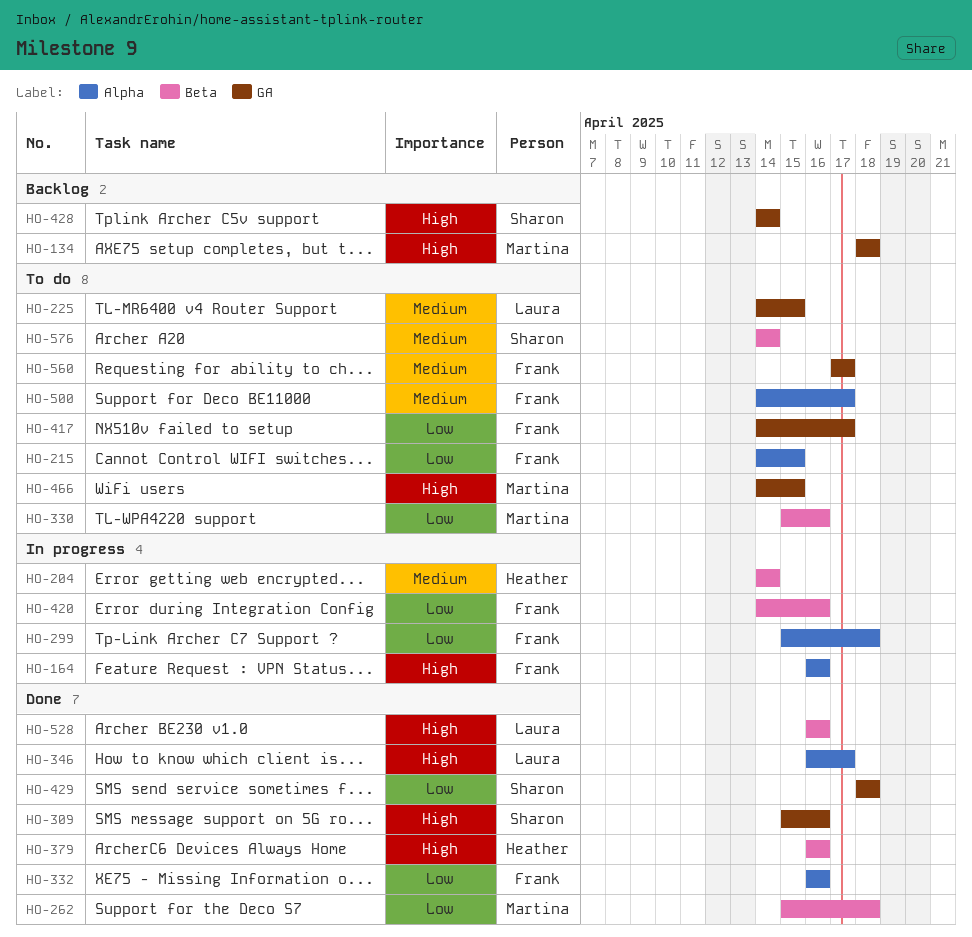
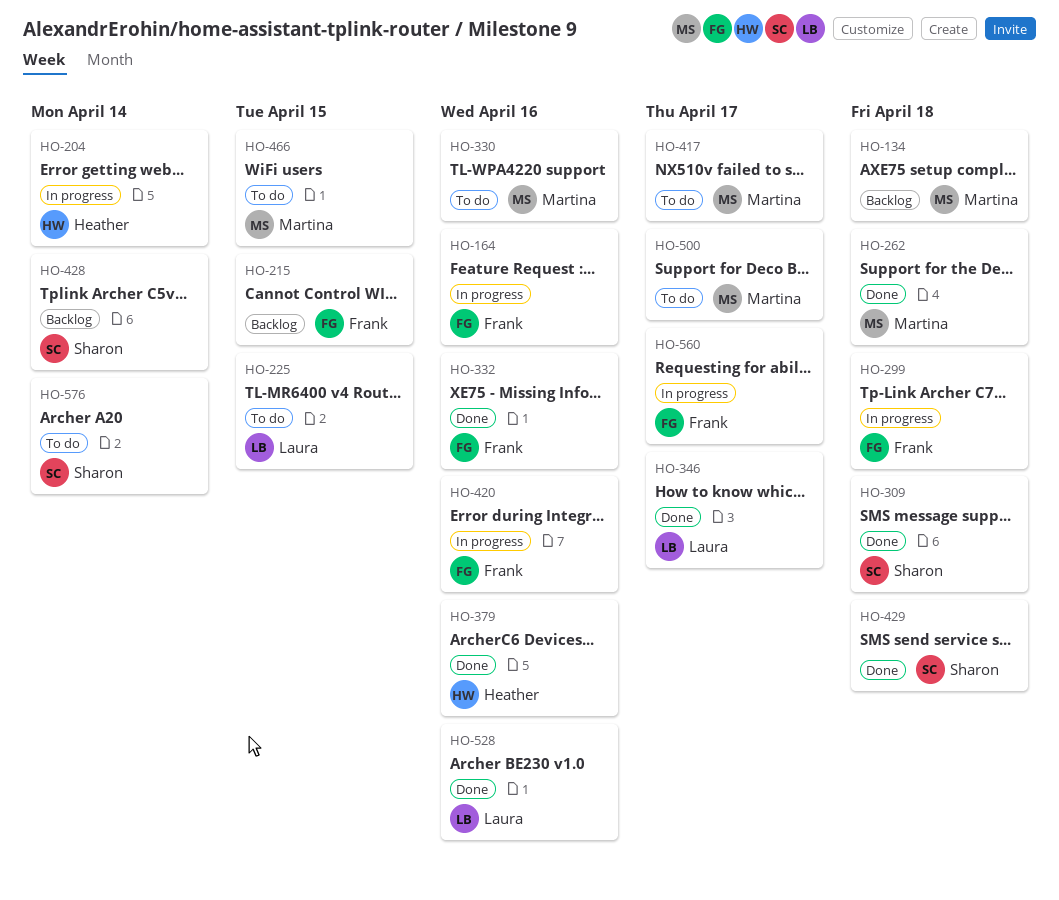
HO-215, status: To do -> Backlog
HO-309, due: Apr 16 -> Apr 18
HO-417, owner: Frank -> Martina
HO-500, owner: Frank -> Martina
HO-560, status: To do -> In progress

